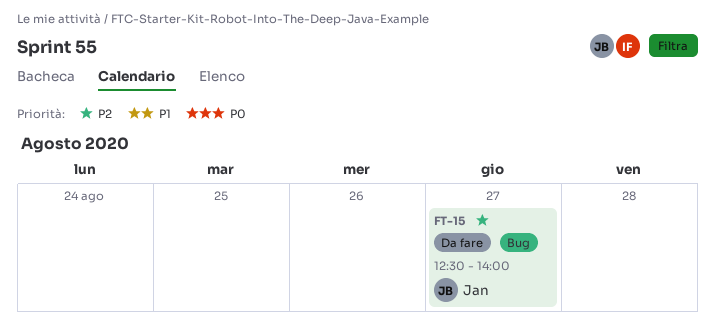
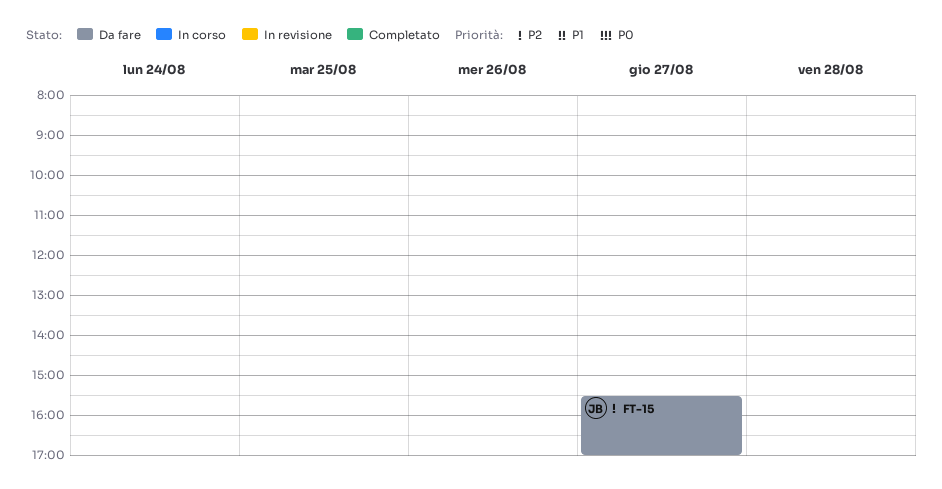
FT-15, begins: 12:30 -> 15:30
FT-15, ends: 14:00 -> 17:00

